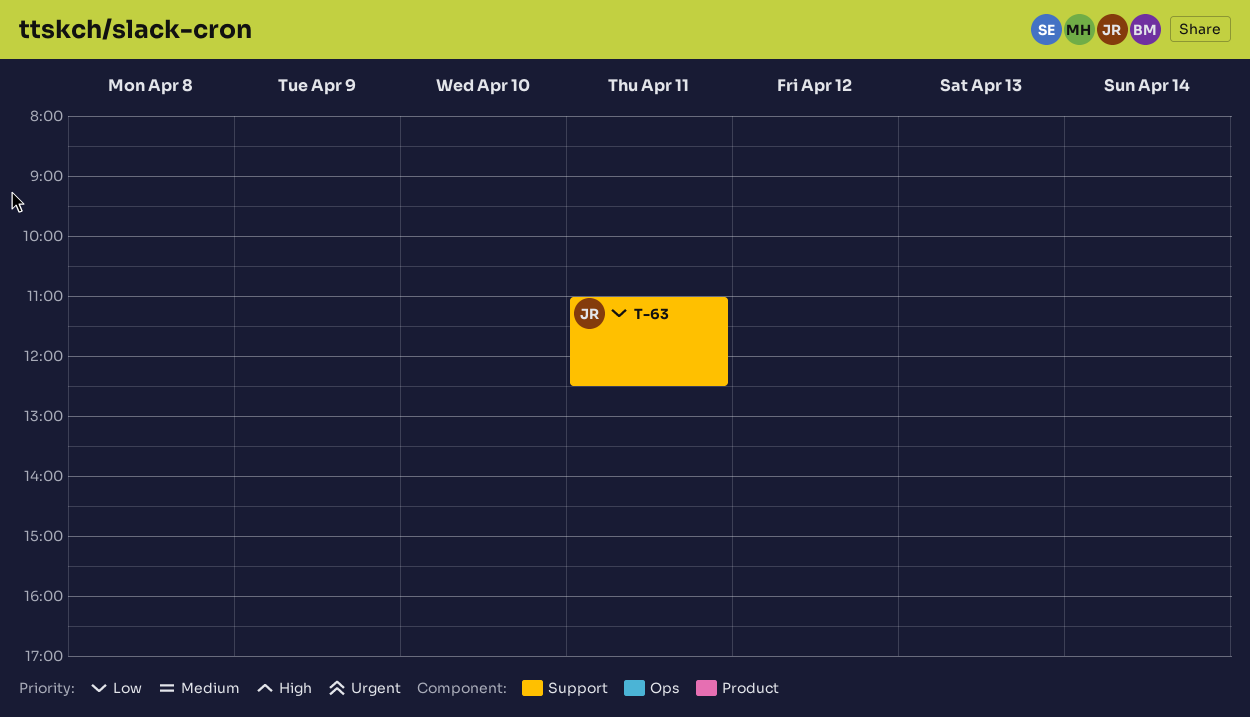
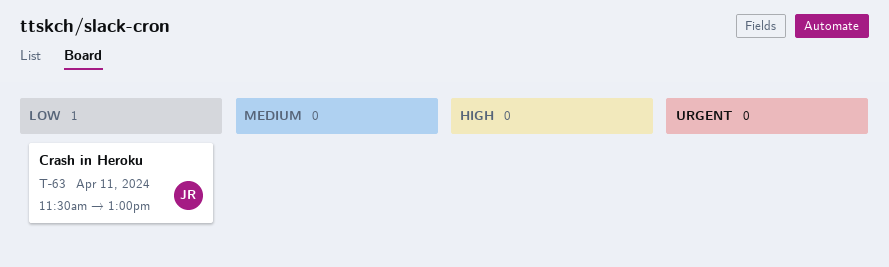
T-63, begins: 11:00 -> 11:30
T-63, ends: 12:30 -> 13:00

